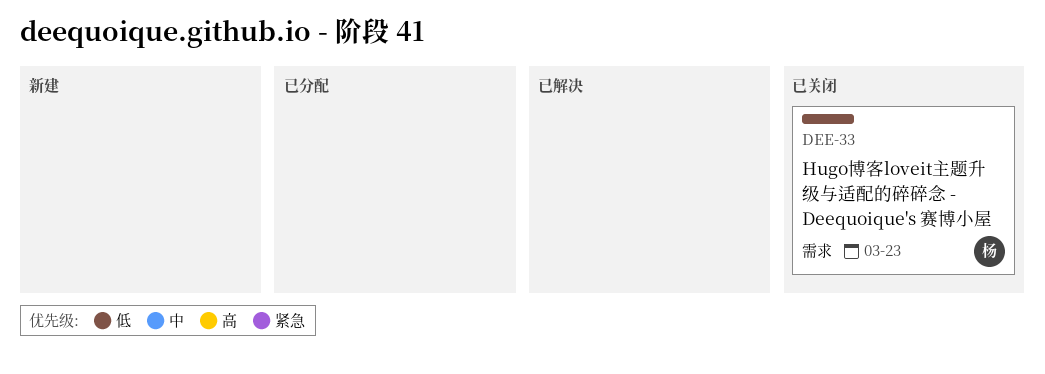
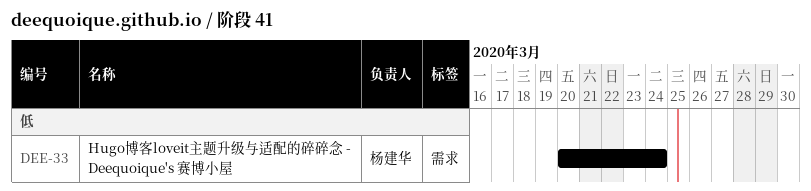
DEE-33, due: Mar 23 -> Mar 24

